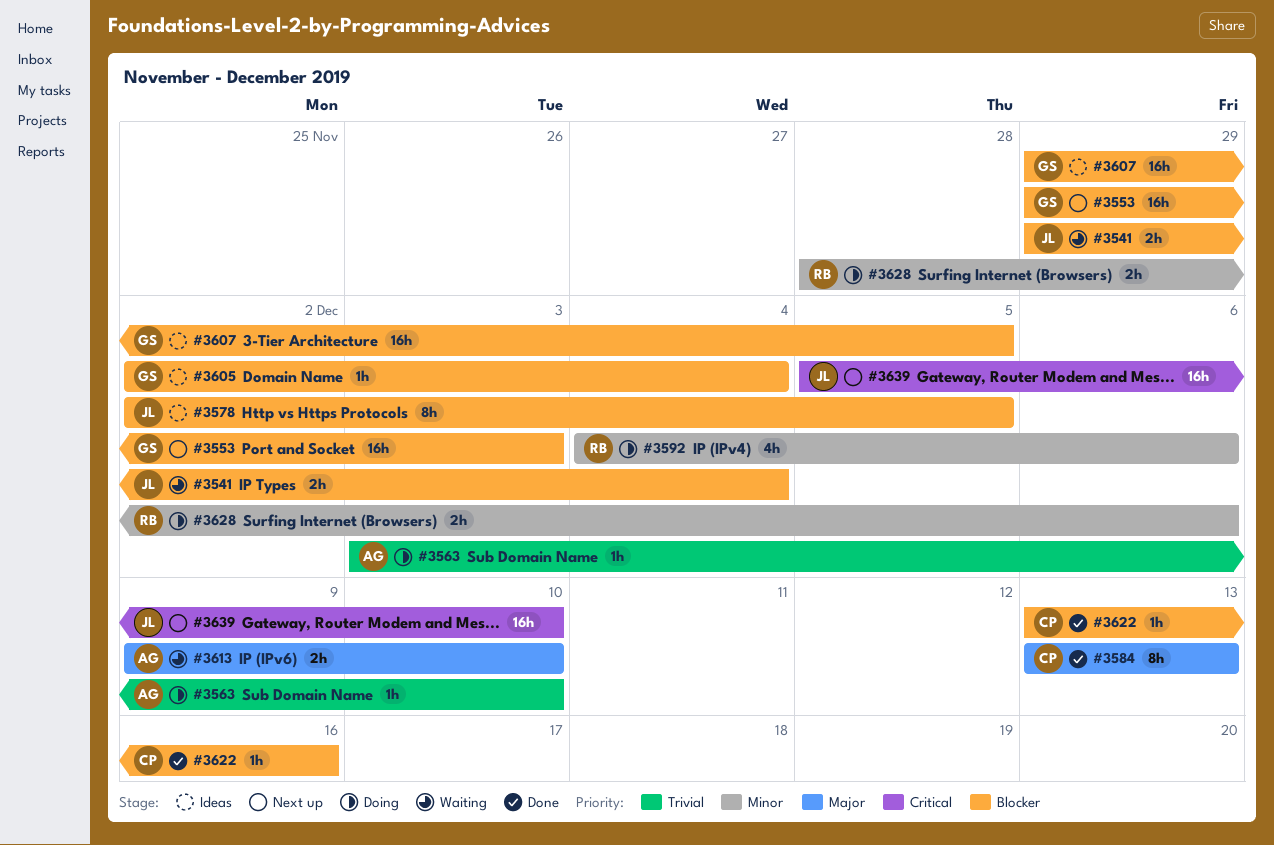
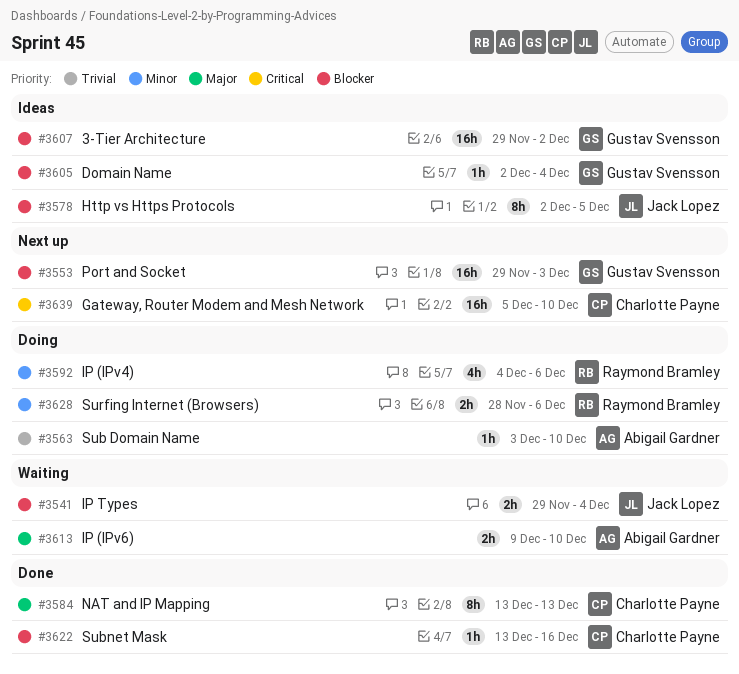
#3607, due: Dec 5 -> Dec 2
#3639, owner: Jack Lopez -> Charlotte Payne

